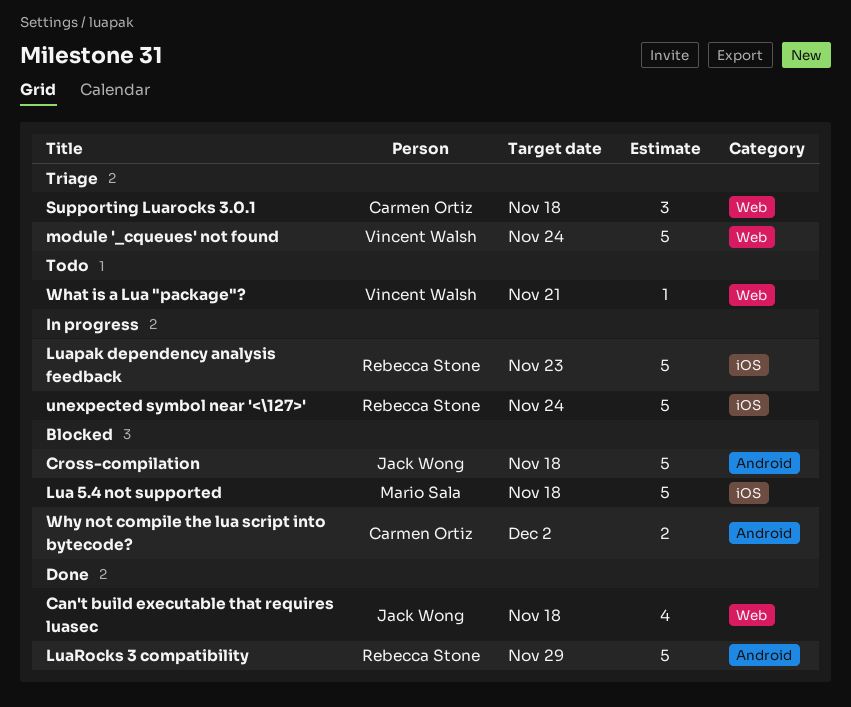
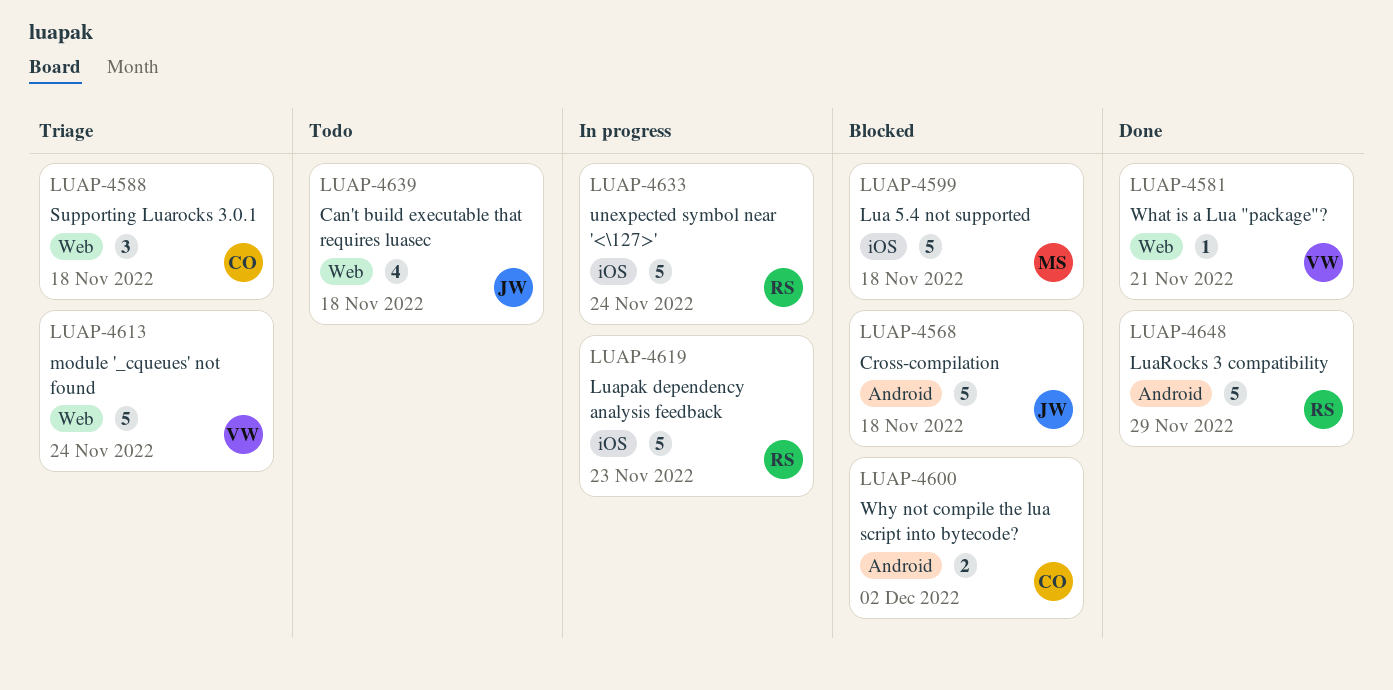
Can't build executable that requires luasec, status: Done -> Todo
What is a Lua "package"?, status: Todo -> Done

